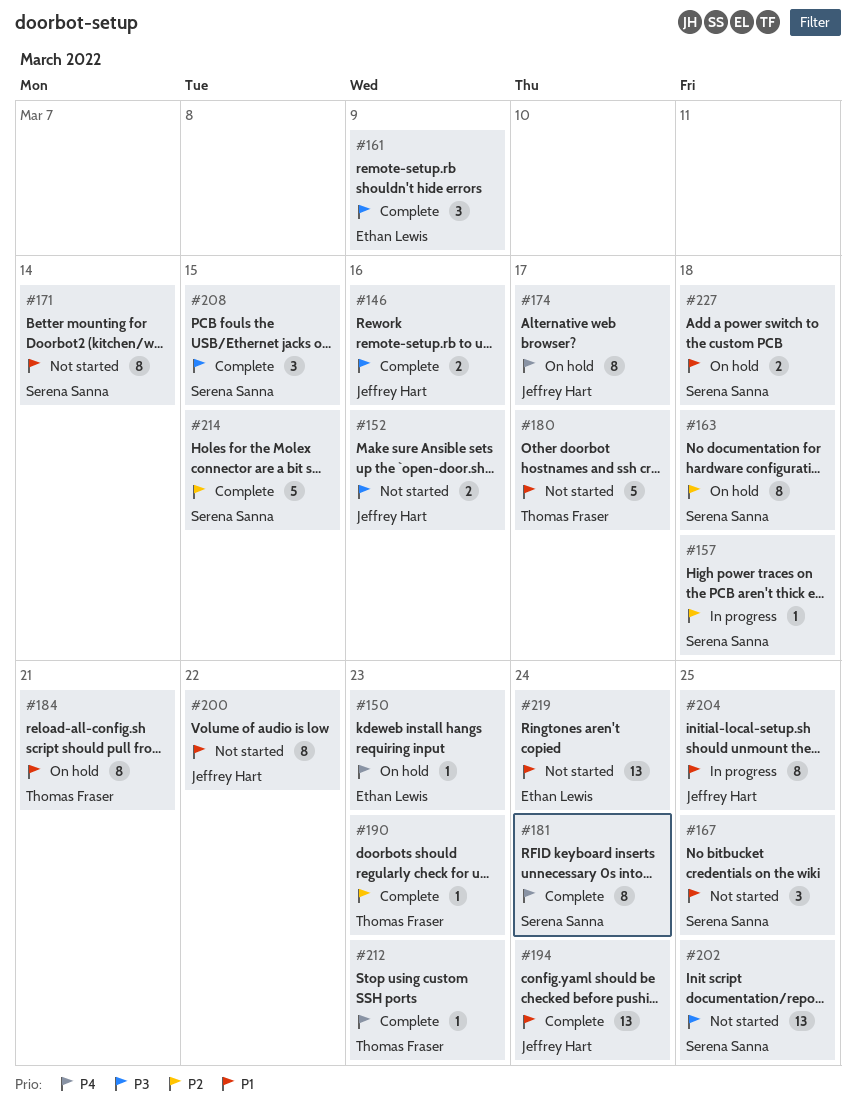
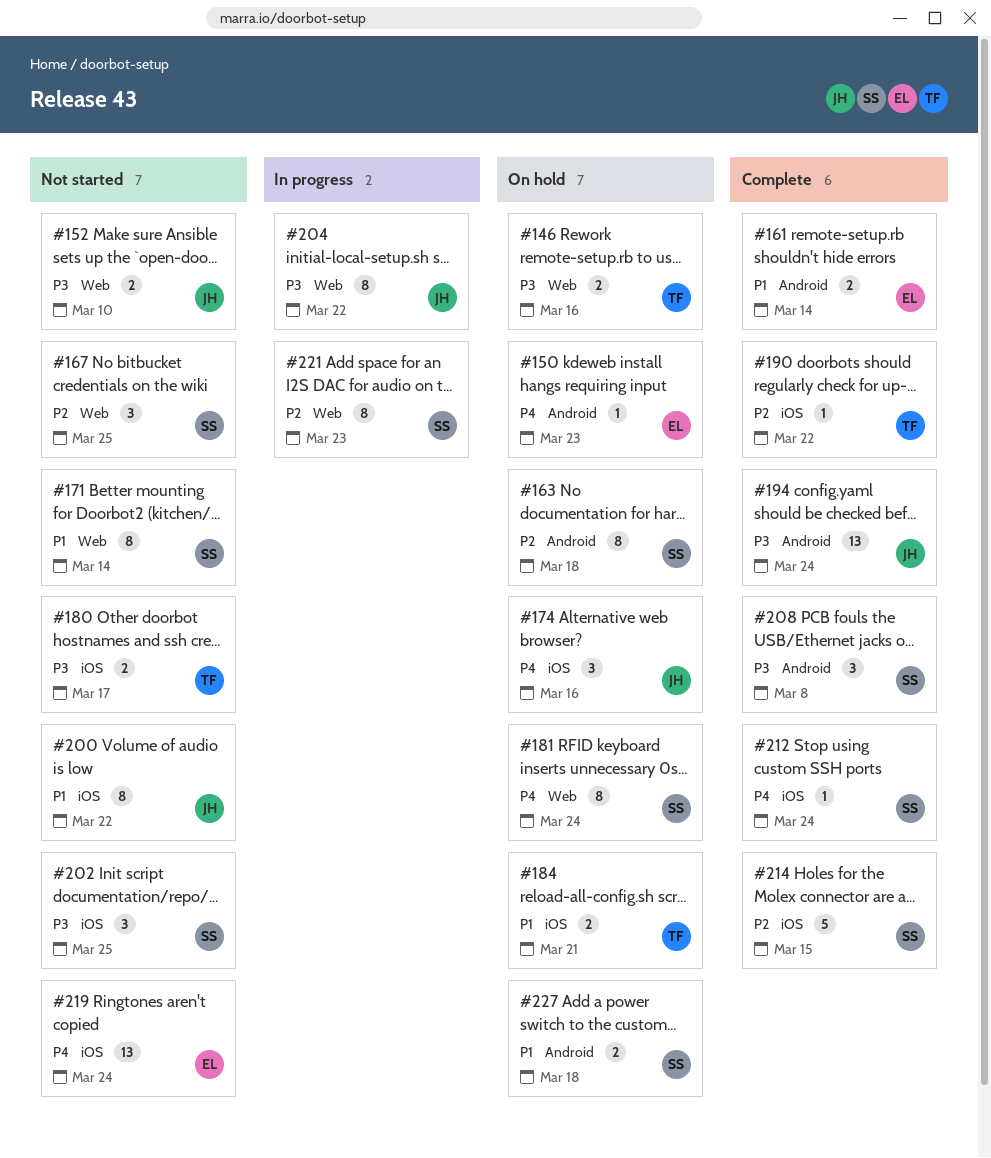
#146, status: Complete -> On hold
#146, owner: Jeffrey Hart -> Thomas Fraser
#152, due: Mar 16 -> Mar 10
#157: present -> none
#161, priority: P3 -> P1
#161, estimate: 3 -> 2
#161, due: Mar 9 -> Mar 14
#167, priority: P1 -> P2
#174, estimate: 8 -> 3
#174, due: Mar 17 -> Mar 16
#180, priority: P1 -> P3
#180, estimate: 5 -> 2
#181, status: Complete -> On hold
#184, estimate: 8 -> 2
#190, due: Mar 23 -> Mar 22
#194, priority: P1 -> P3
#202, estimate: 13 -> 3
#204, priority: P1 -> P3
#204, due: Mar 25 -> Mar 22
#208, due: Mar 15 -> Mar 8
#212, owner: Thomas Fraser -> Serena Sanna
#212, due: Mar 23 -> Mar 24
#219, priority: P1 -> P4
#221: none -> present

